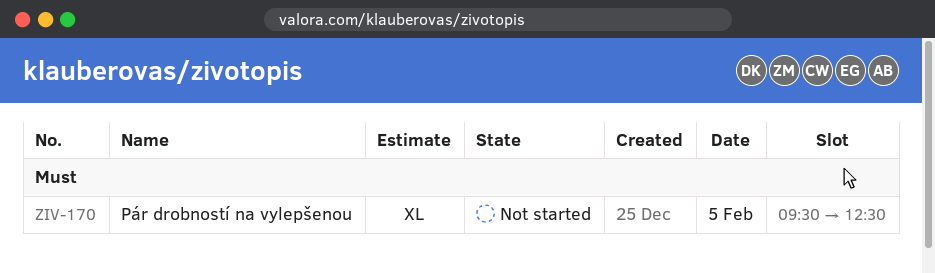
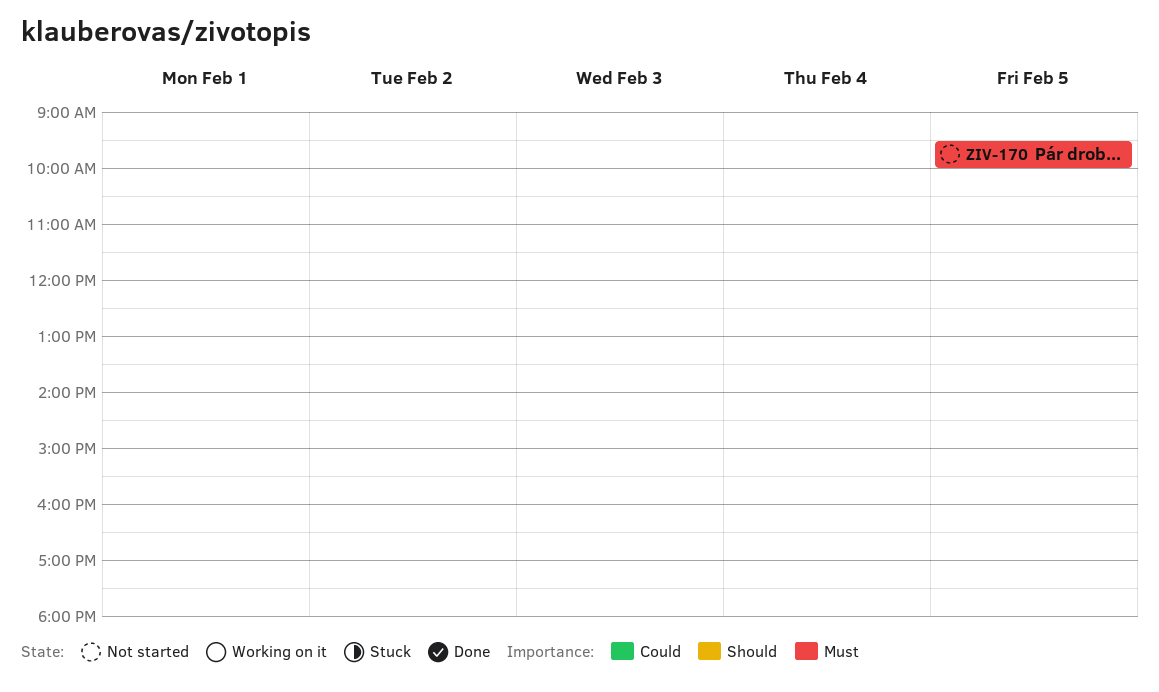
ZIV-170, ends: 12:30 -> 10:00

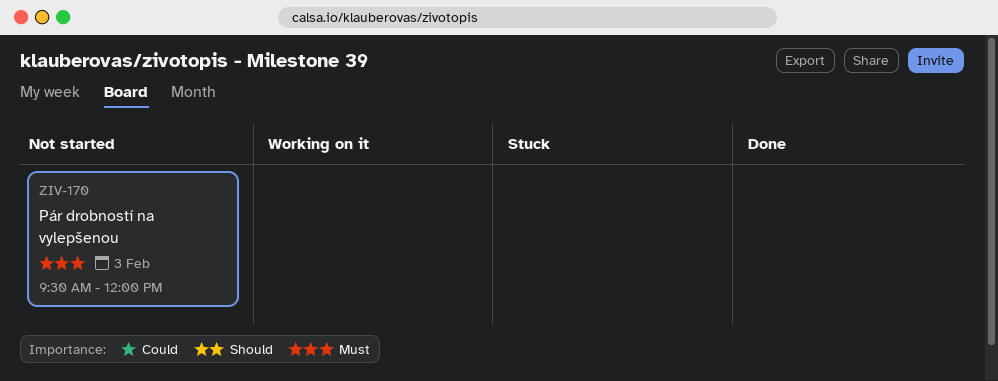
ZIV-170, day: Feb 5 -> Feb 3
ZIV-170, ends: 10:00 -> 12:00

